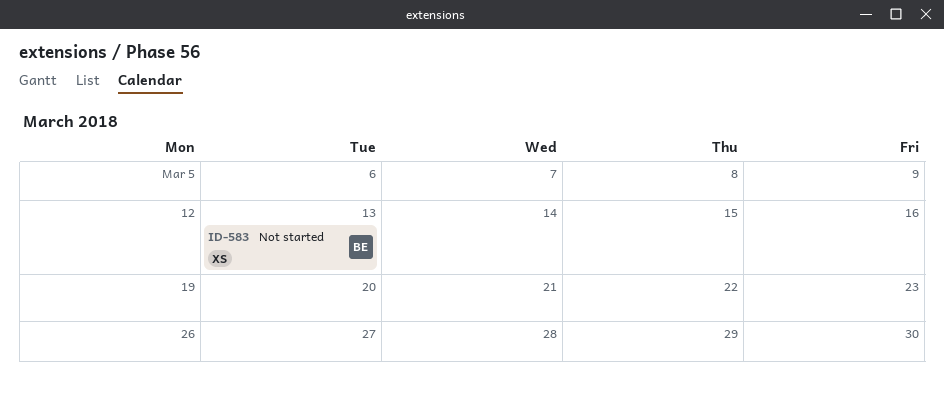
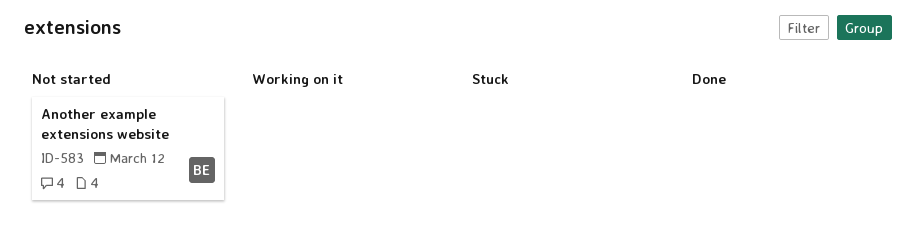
ID-583, due: Mar 13 -> Mar 12

